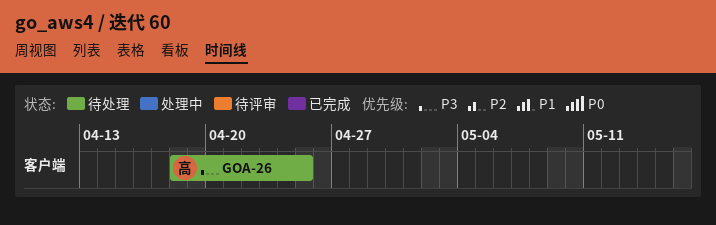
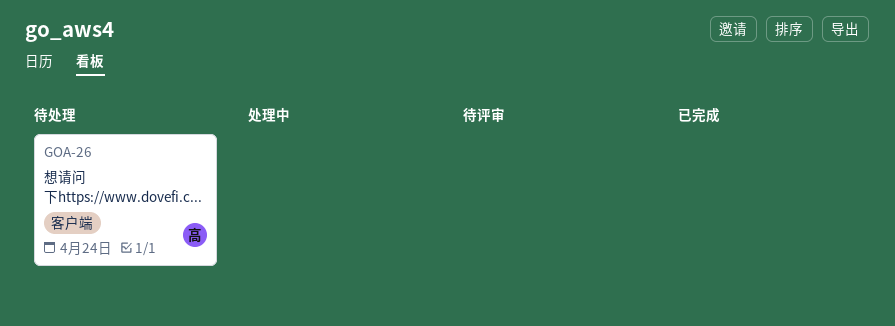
GOA-26, due: Apr 25 -> Apr 24

